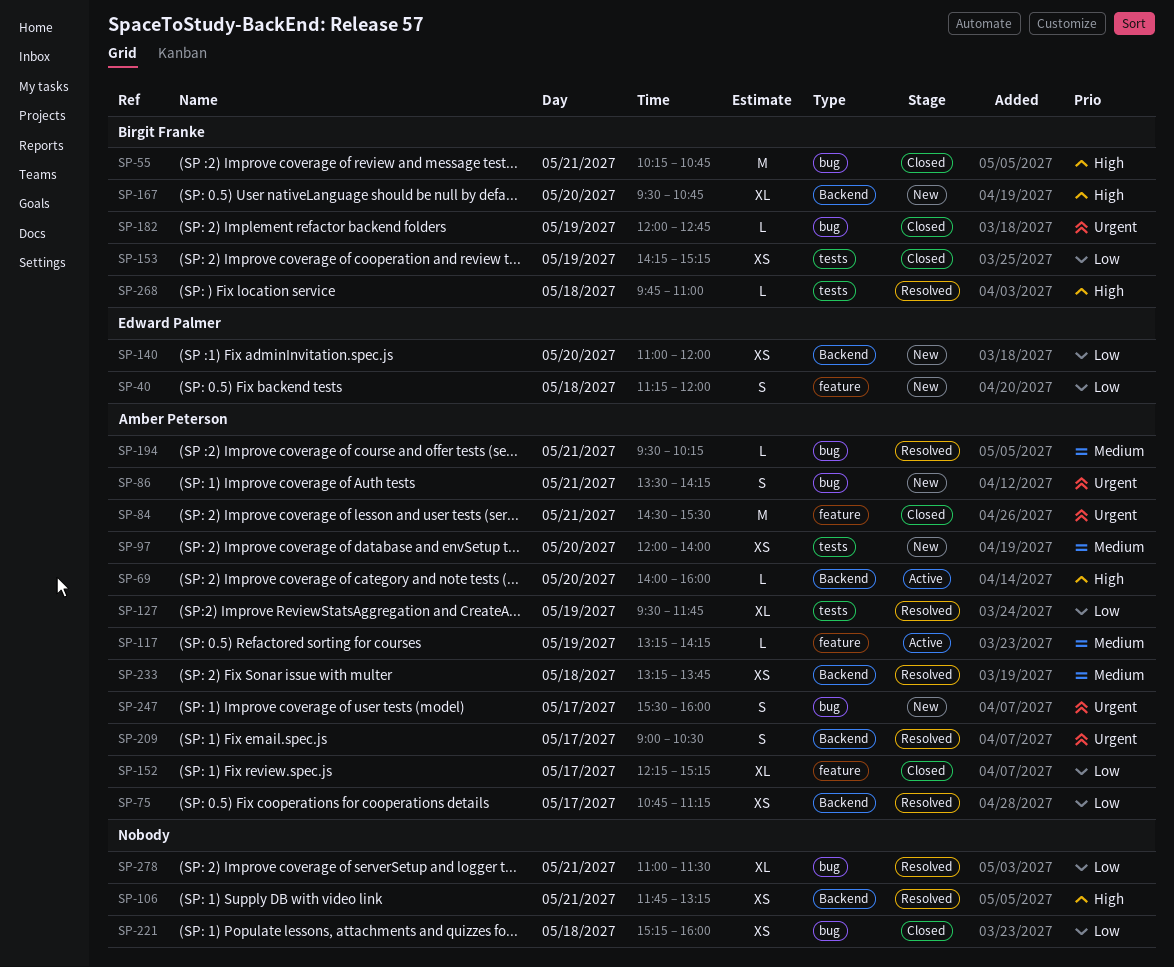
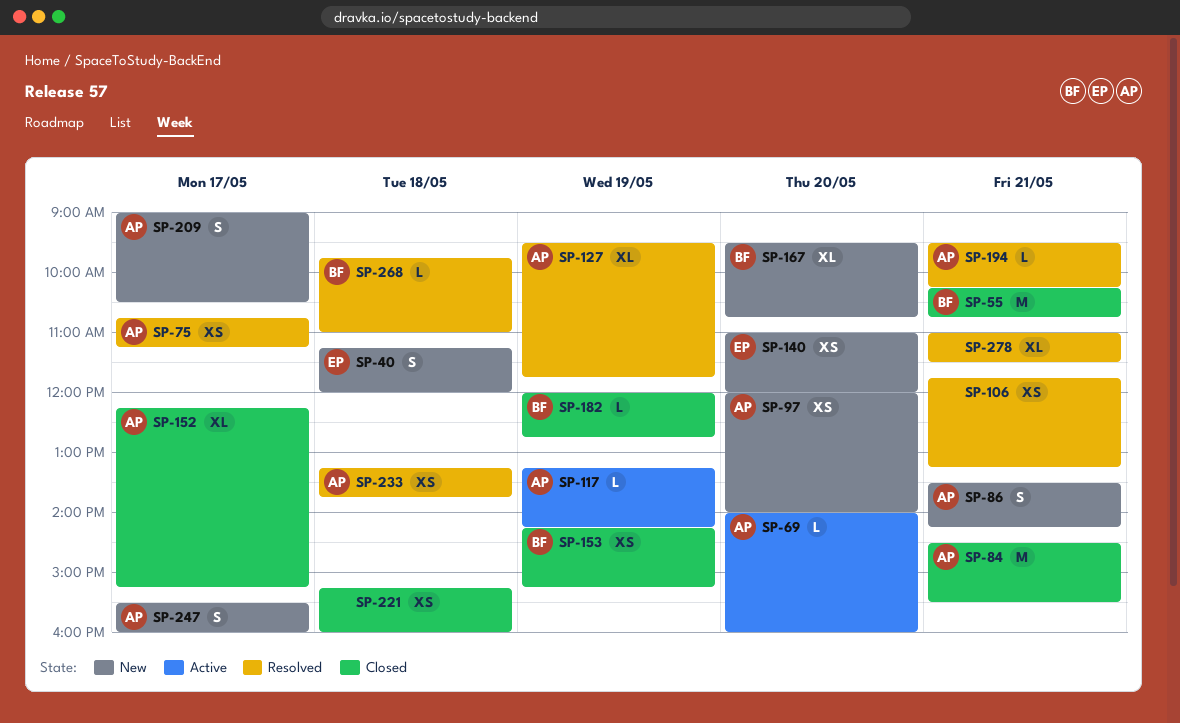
SP-209, status: Resolved -> New

